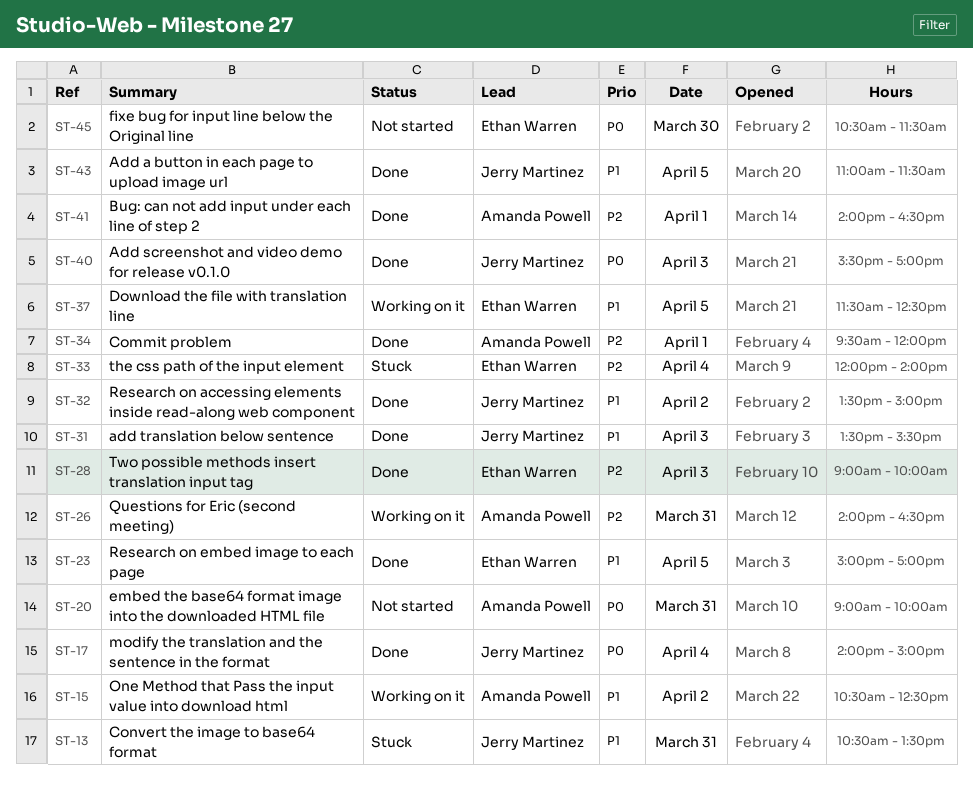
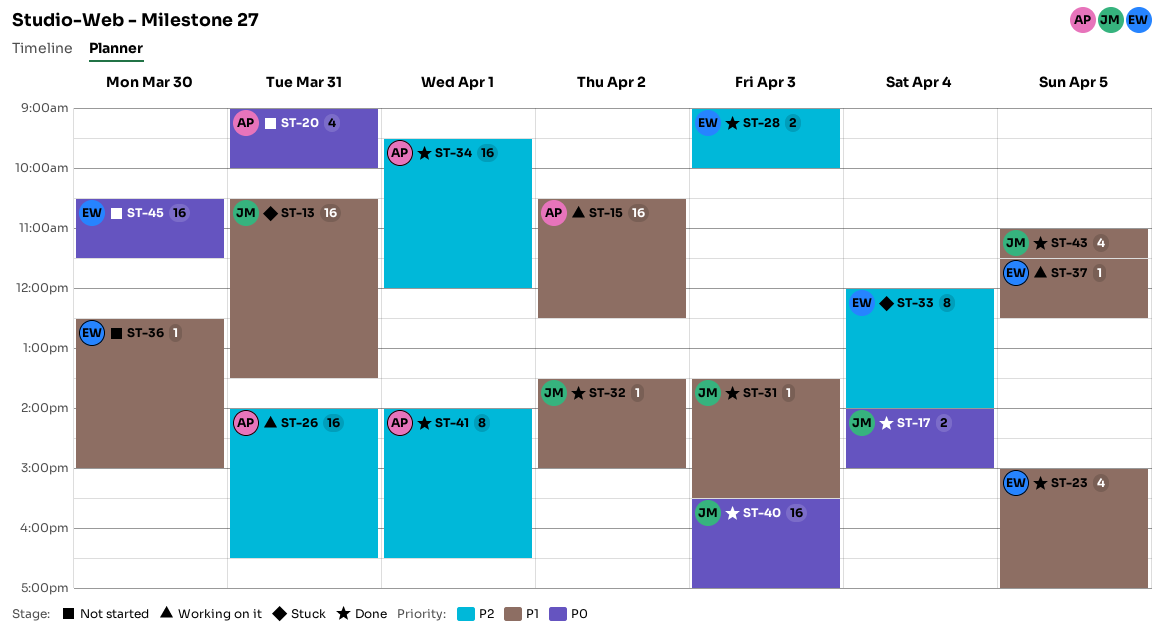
ST-36: none -> present

